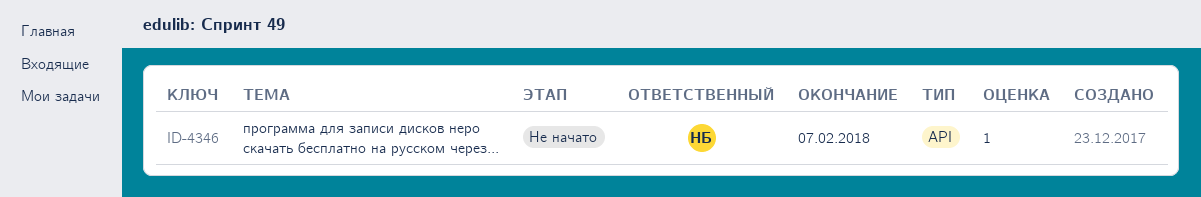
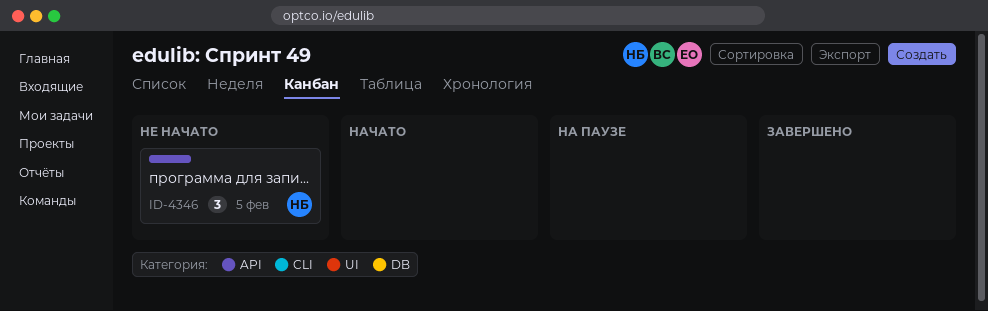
ID-4346, estimate: 1 -> 3
ID-4346, due: Feb 7 -> Feb 5

